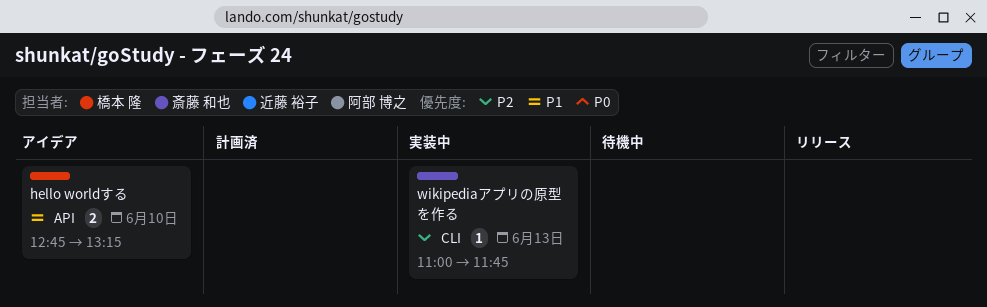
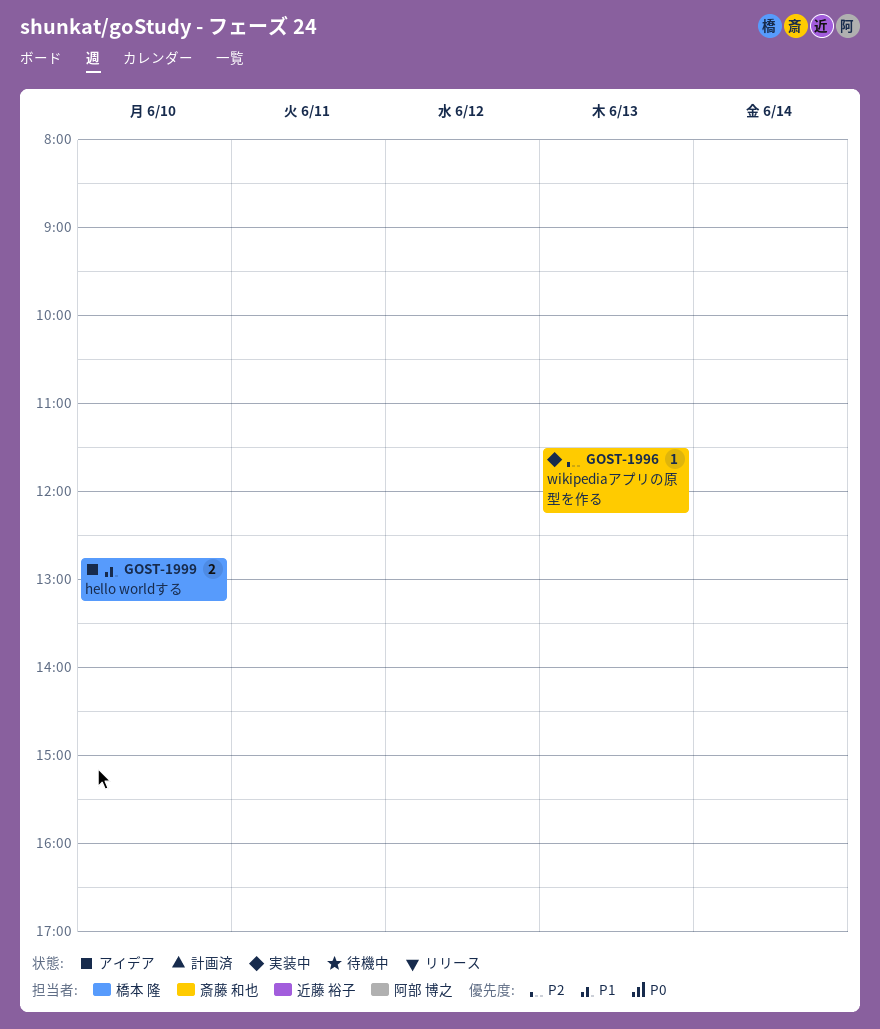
wikipediaアプリの原型を作る, begins: 11:00 -> 11:30
wikipediaアプリの原型を作る, ends: 11:45 -> 12:15

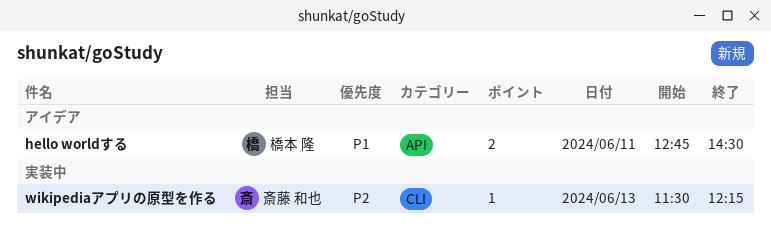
hello worldする, day: Jun 10 -> Jun 11
hello worldする, ends: 13:15 -> 14:30

